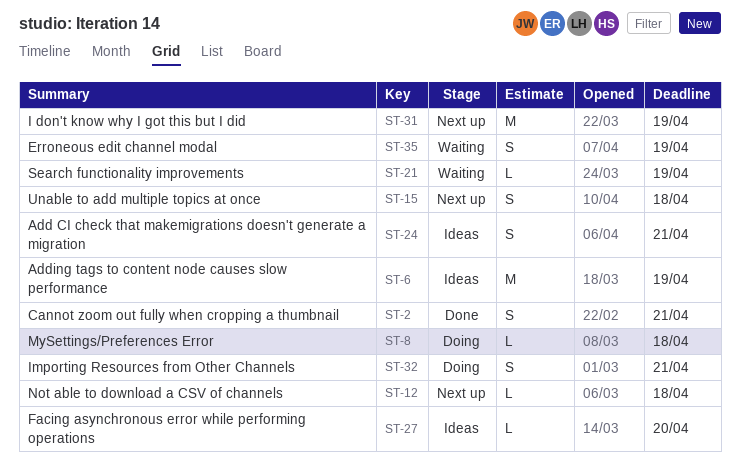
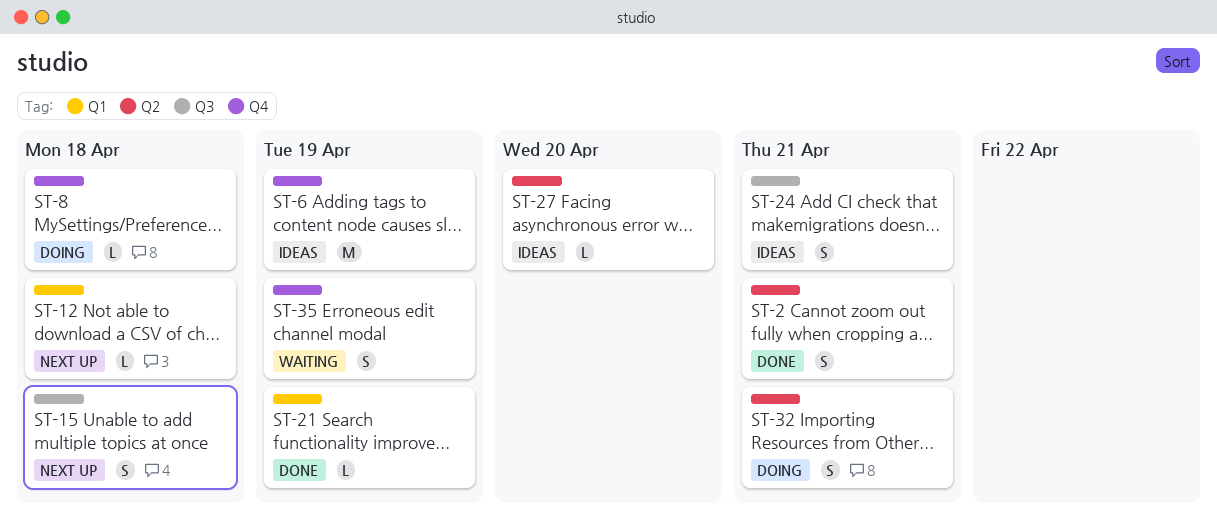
ST-21, status: Waiting -> Done
ST-31: present -> none

